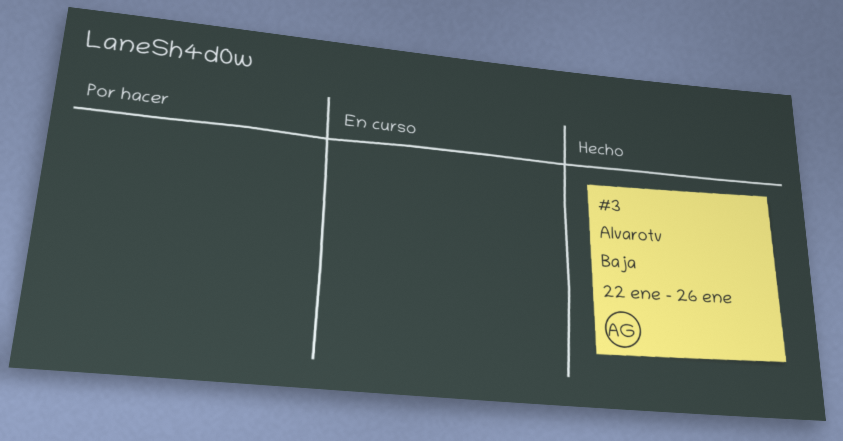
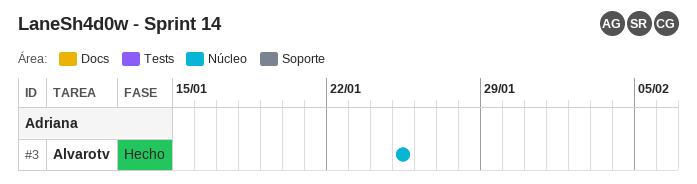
#3, start: Jan 22 -> Jan 25
#3, due: Jan 26 -> Jan 25

